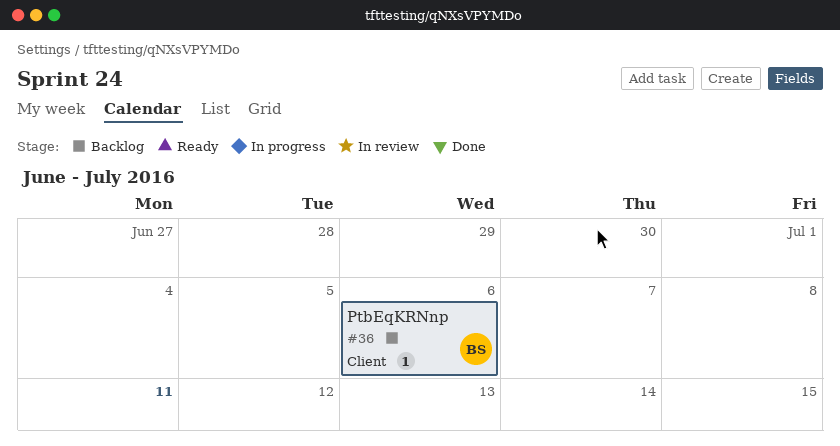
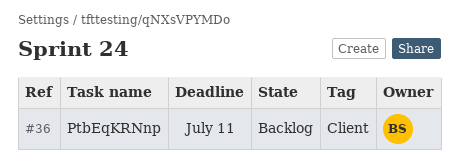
#36, due: Jul 6 -> Jul 11

